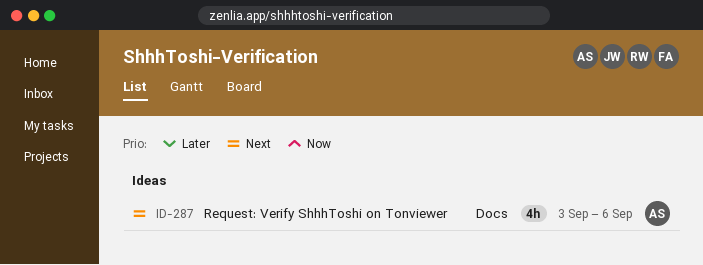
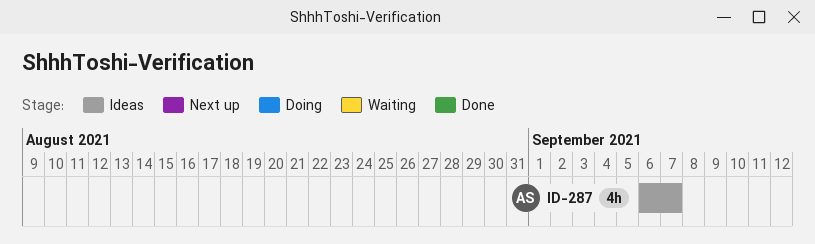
ID-287, start: Sep 3 -> Sep 6
ID-287, due: Sep 6 -> Sep 7

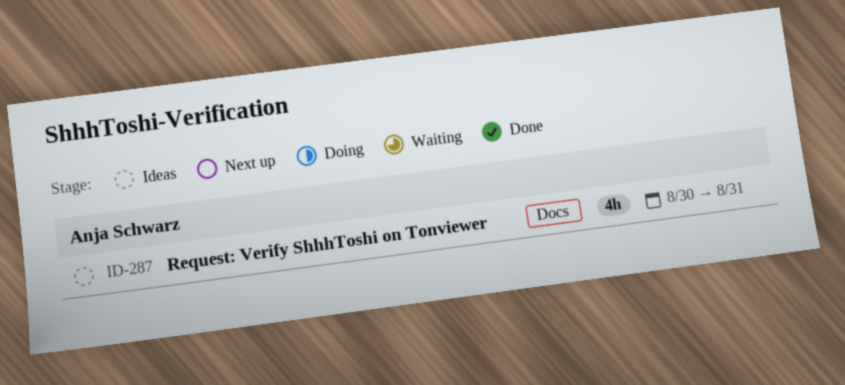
ID-287, start: Sep 6 -> Aug 30
ID-287, due: Sep 7 -> Aug 31

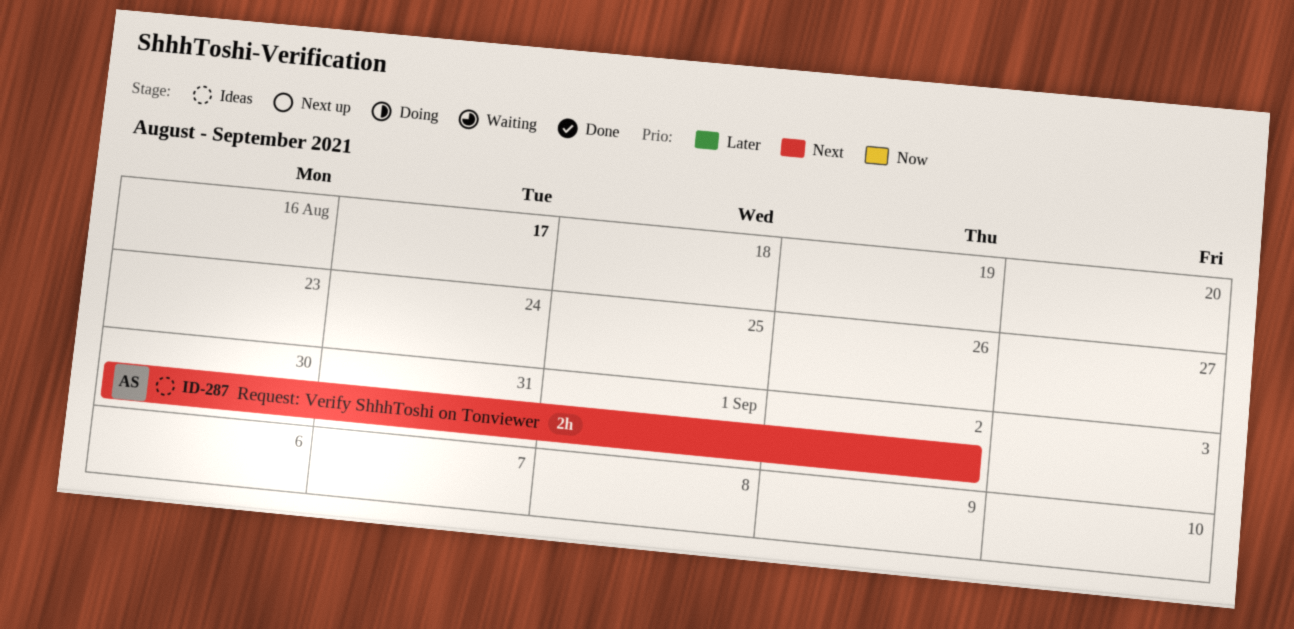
ID-287, estimate: 4h -> 2h
ID-287, due: Aug 31 -> Sep 2

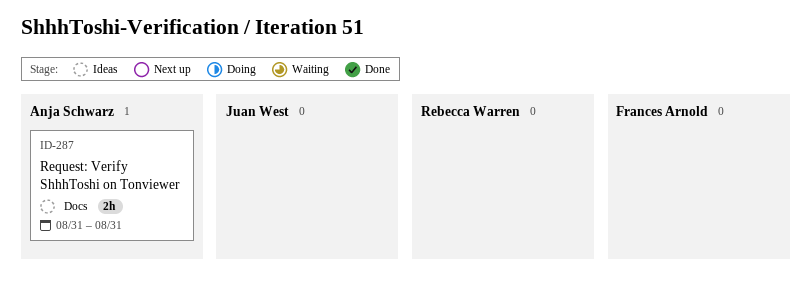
ID-287, start: Aug 30 -> Aug 31
ID-287, due: Sep 2 -> Aug 31

